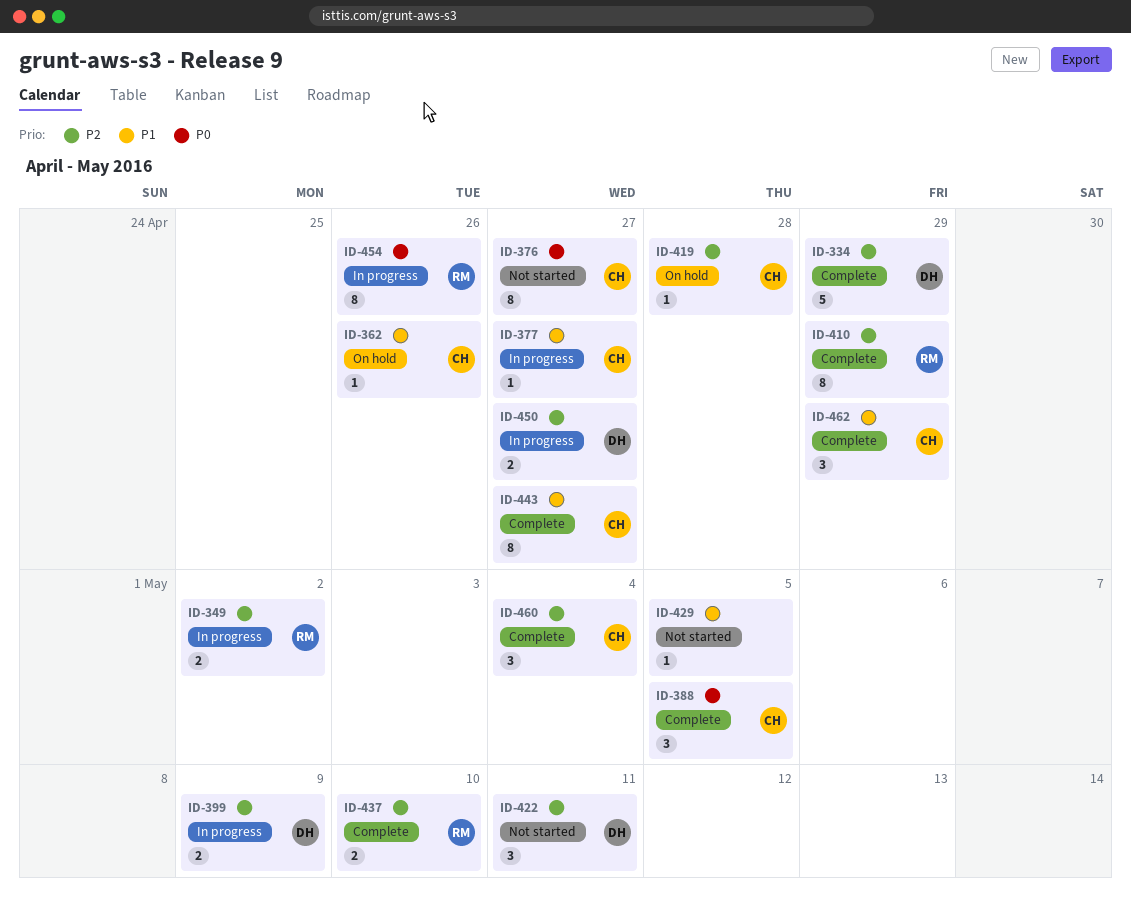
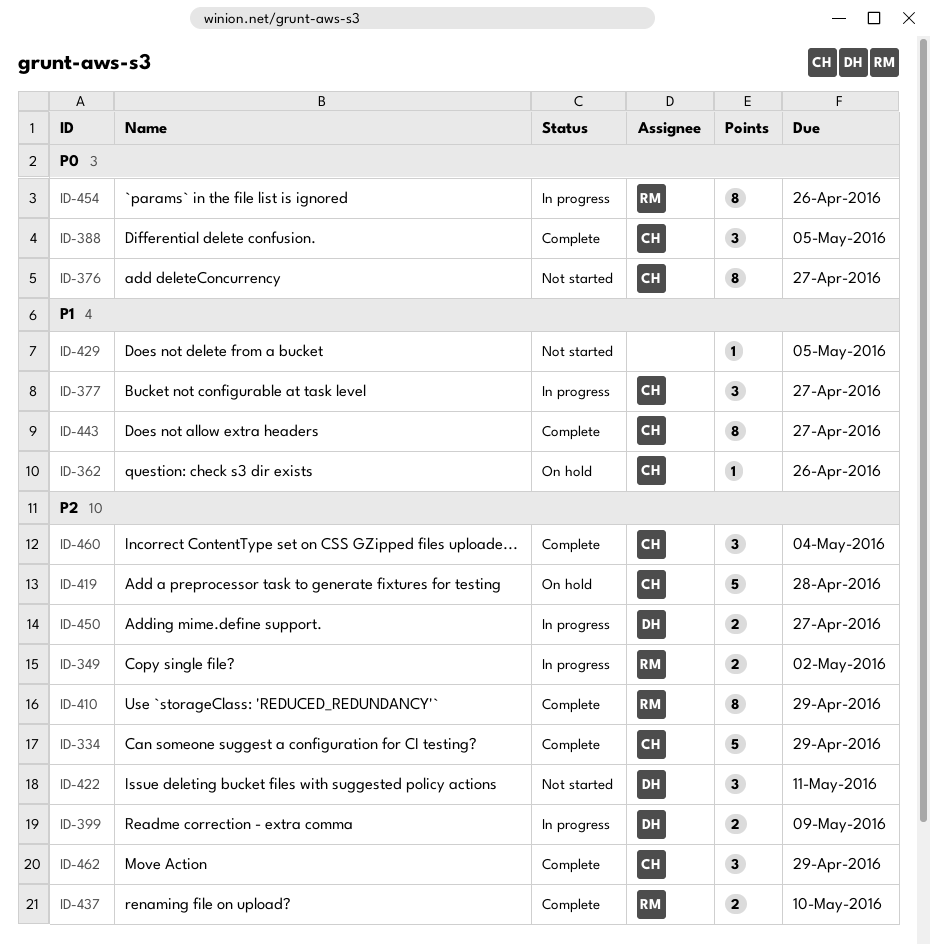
ID-334, owner: DH -> CH
ID-377, estimate: 1 -> 3
ID-419, estimate: 1 -> 5
ID-462, priority: P1 -> P2

